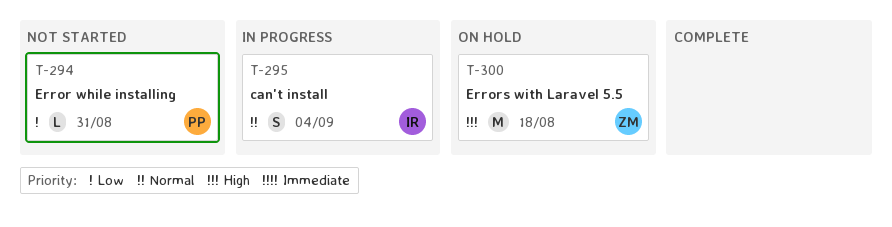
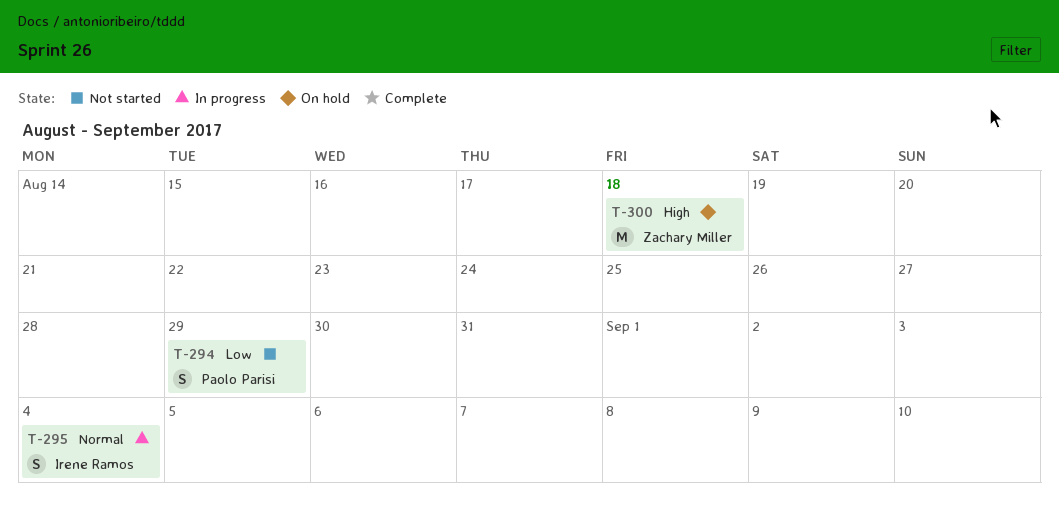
T-294, estimate: L -> S
T-294, due: Aug 31 -> Aug 29

